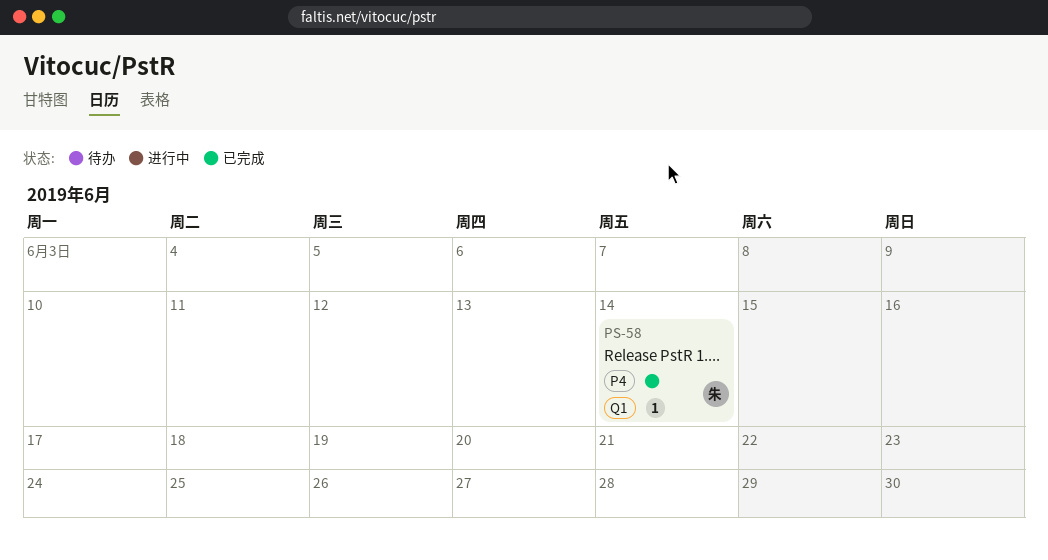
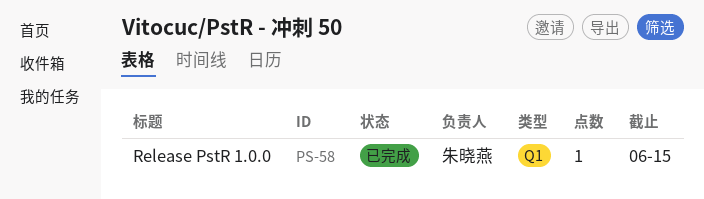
PS-58, due: Jun 14 -> Jun 15

